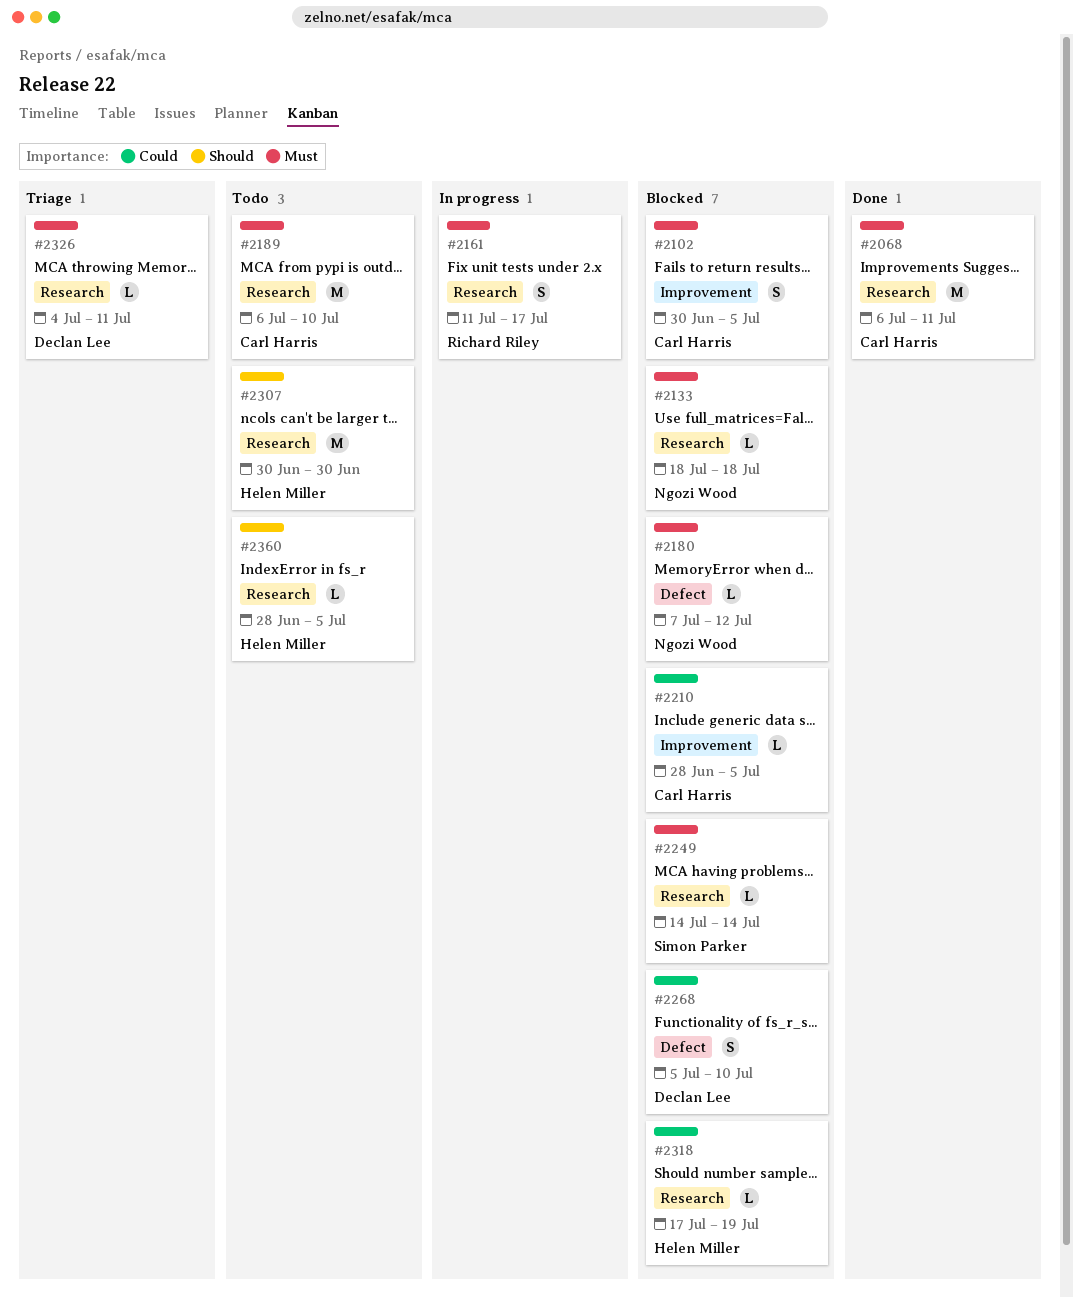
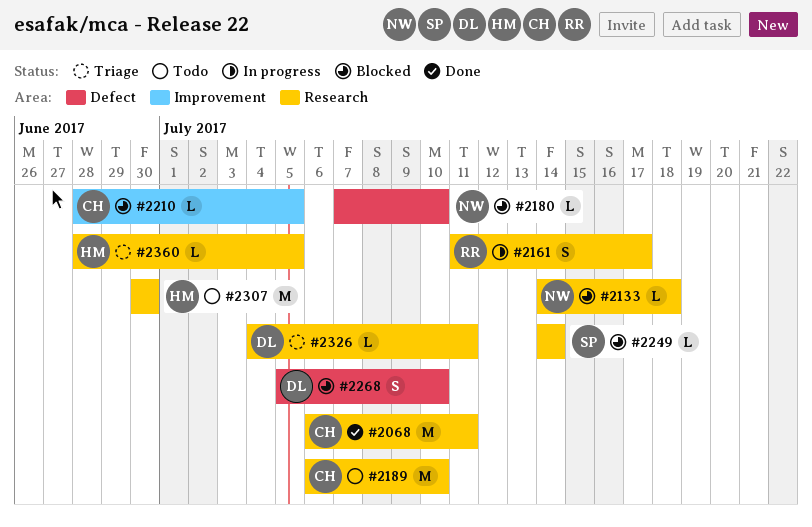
#2102: present -> none
#2133, start: Jul 18 -> Jul 14
#2180, due: Jul 12 -> Jul 10
#2318: present -> none
#2360, status: Todo -> Triage

